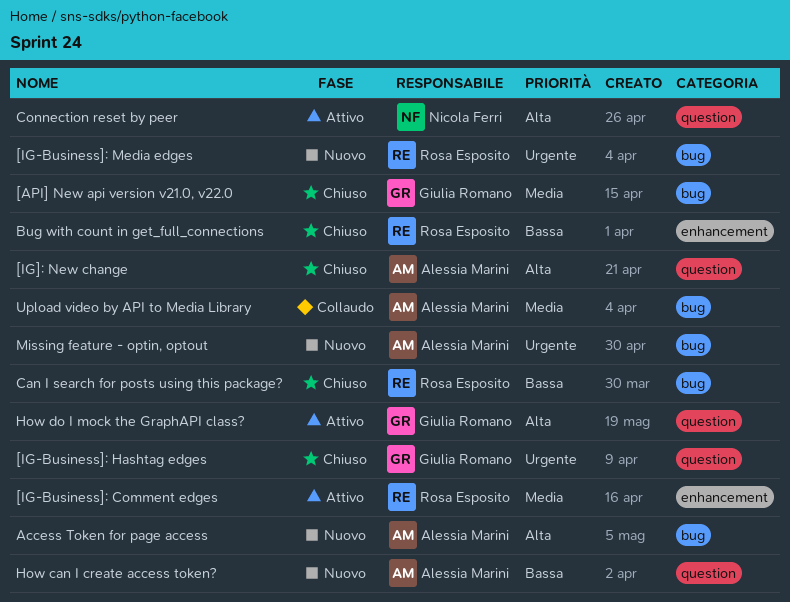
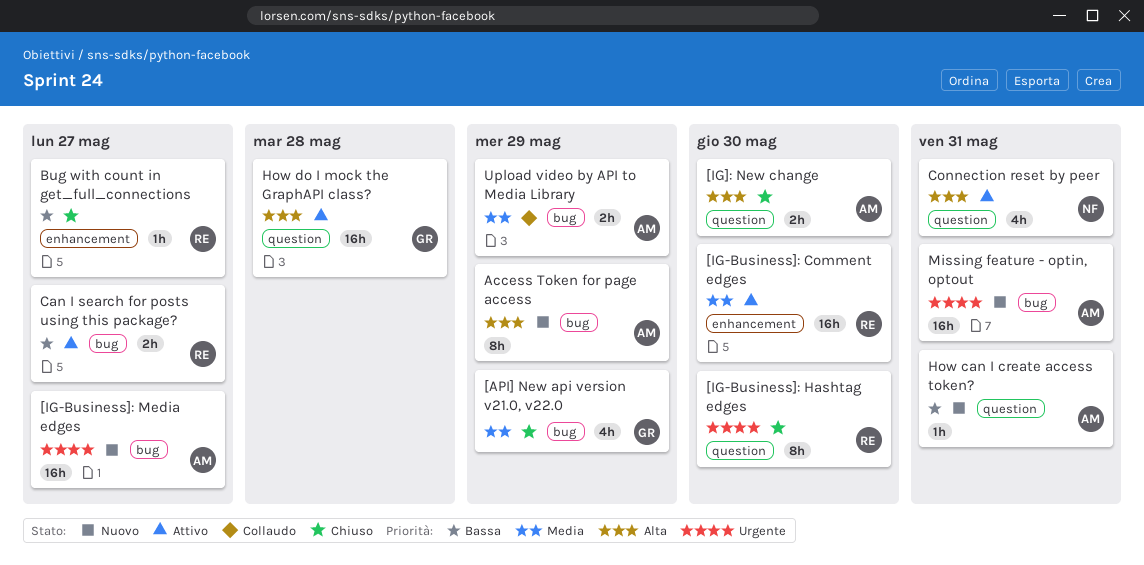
[IG-Business]: Hashtag edges, owner: Giulia Romano -> Rosa Esposito
[IG-Business]: Media edges, owner: Rosa Esposito -> Alessia Marini
Can I search for posts using this package?, status: Chiuso -> Attivo

